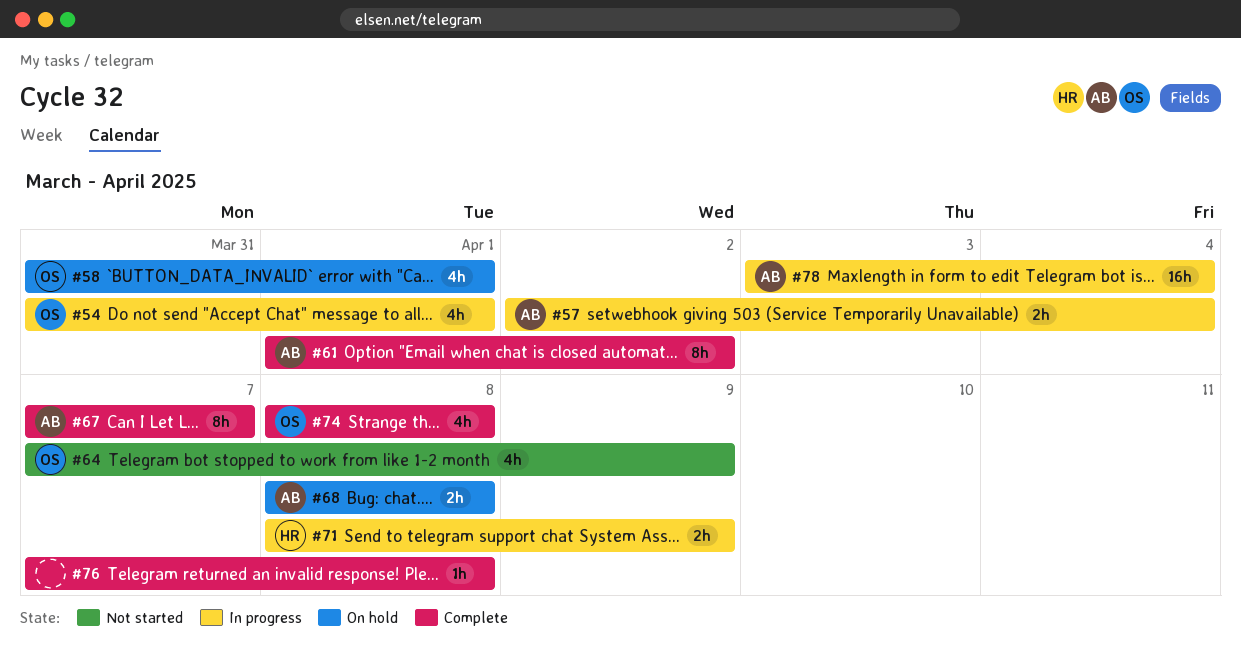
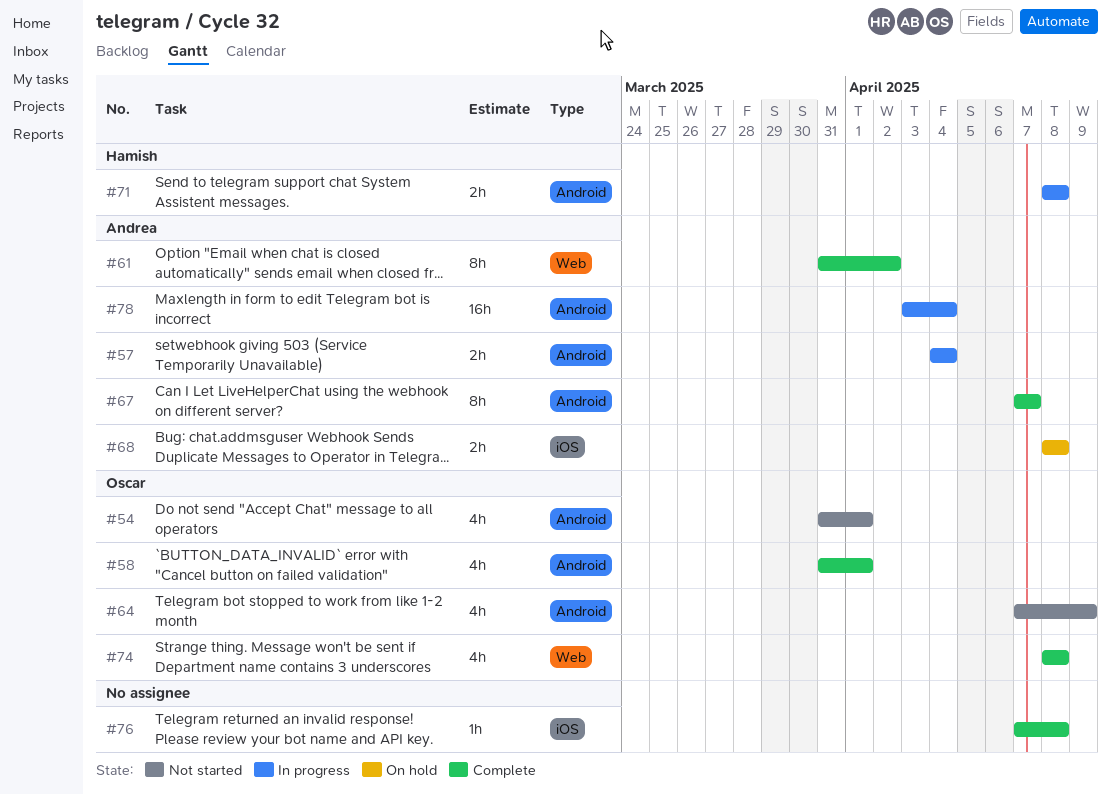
#54, status: In progress -> Not started
#57, start: Apr 2 -> Apr 4
#58, status: On hold -> Complete
#61, start: Apr 1 -> Mar 31
#71, due: Apr 9 -> Apr 8

